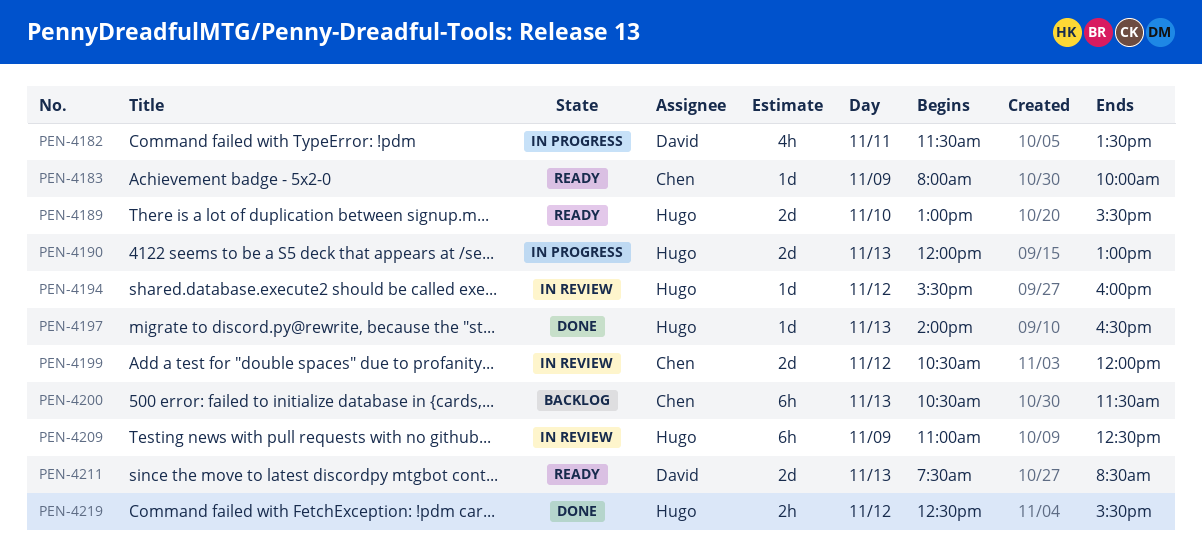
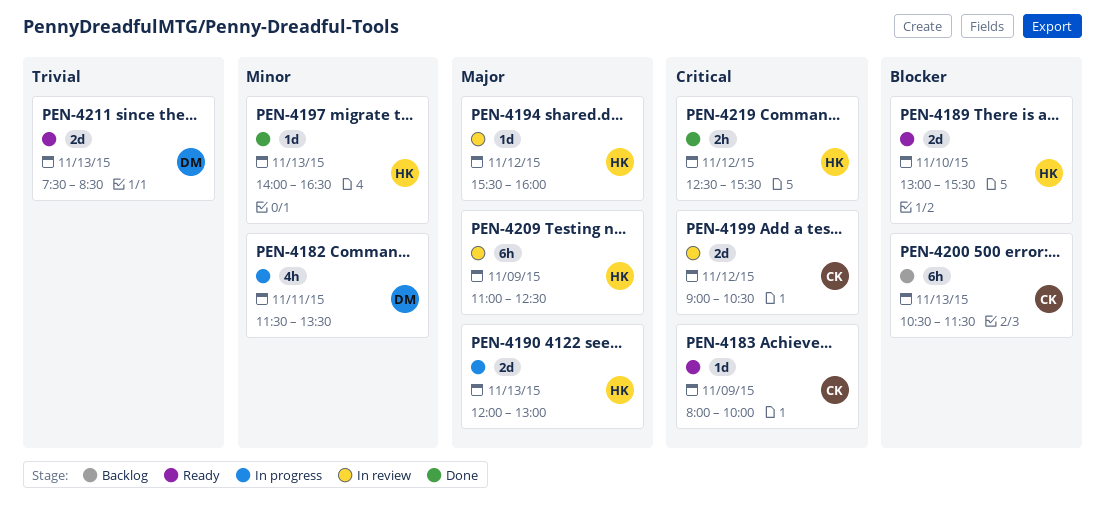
PEN-4199, begins: 10:30 -> 09:00
PEN-4199, ends: 12:00 -> 10:30

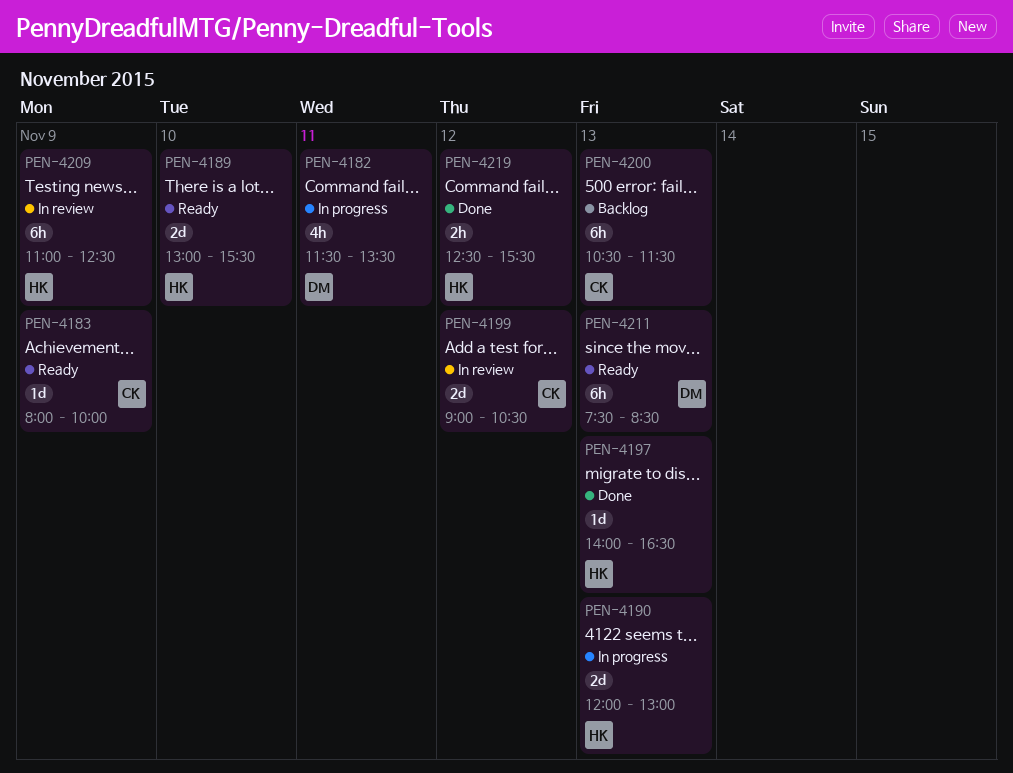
PEN-4194: present -> none
PEN-4211, estimate: 2d -> 6h

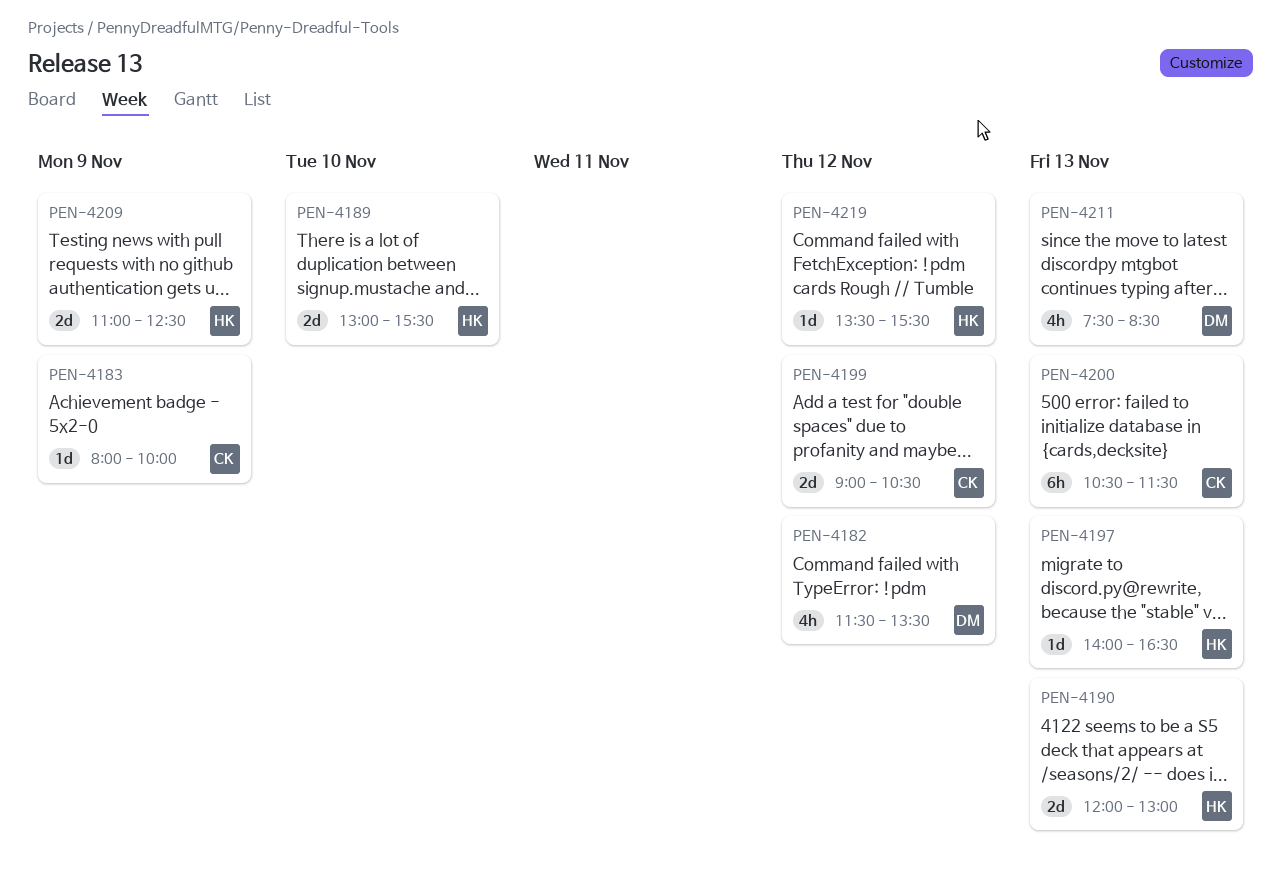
PEN-4182, day: Nov 11 -> Nov 12
PEN-4209, estimate: 6h -> 2d
PEN-4211, estimate: 6h -> 4h
PEN-4219, estimate: 2h -> 1d
PEN-4219, begins: 12:30 -> 13:30

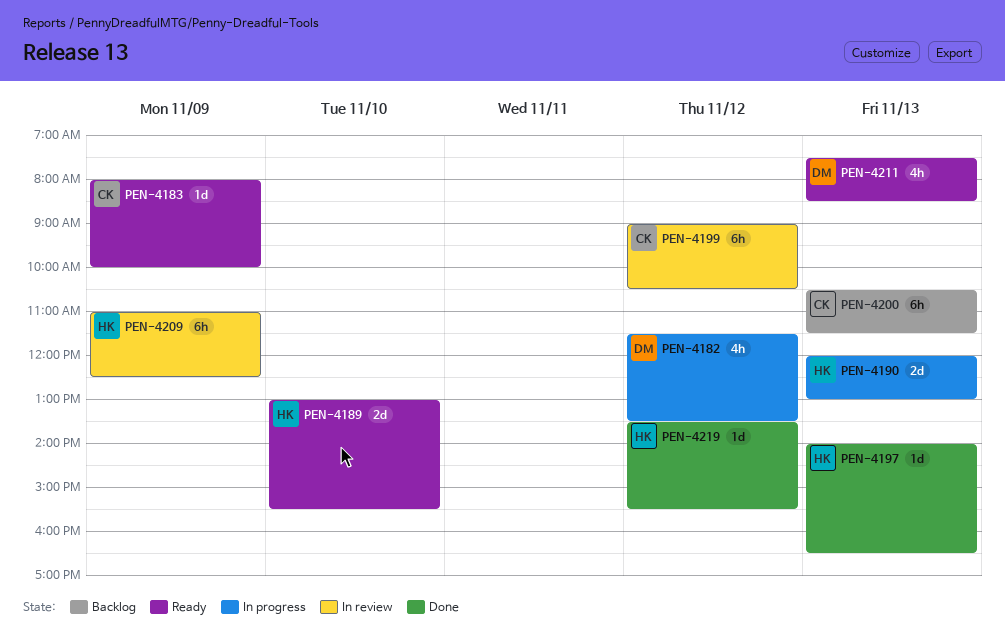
PEN-4199, estimate: 2d -> 6h
PEN-4209, estimate: 2d -> 6h

